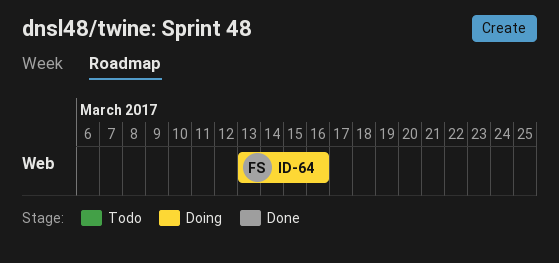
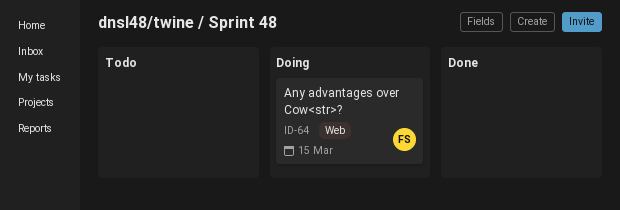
ID-64, due: Mar 16 -> Mar 15

